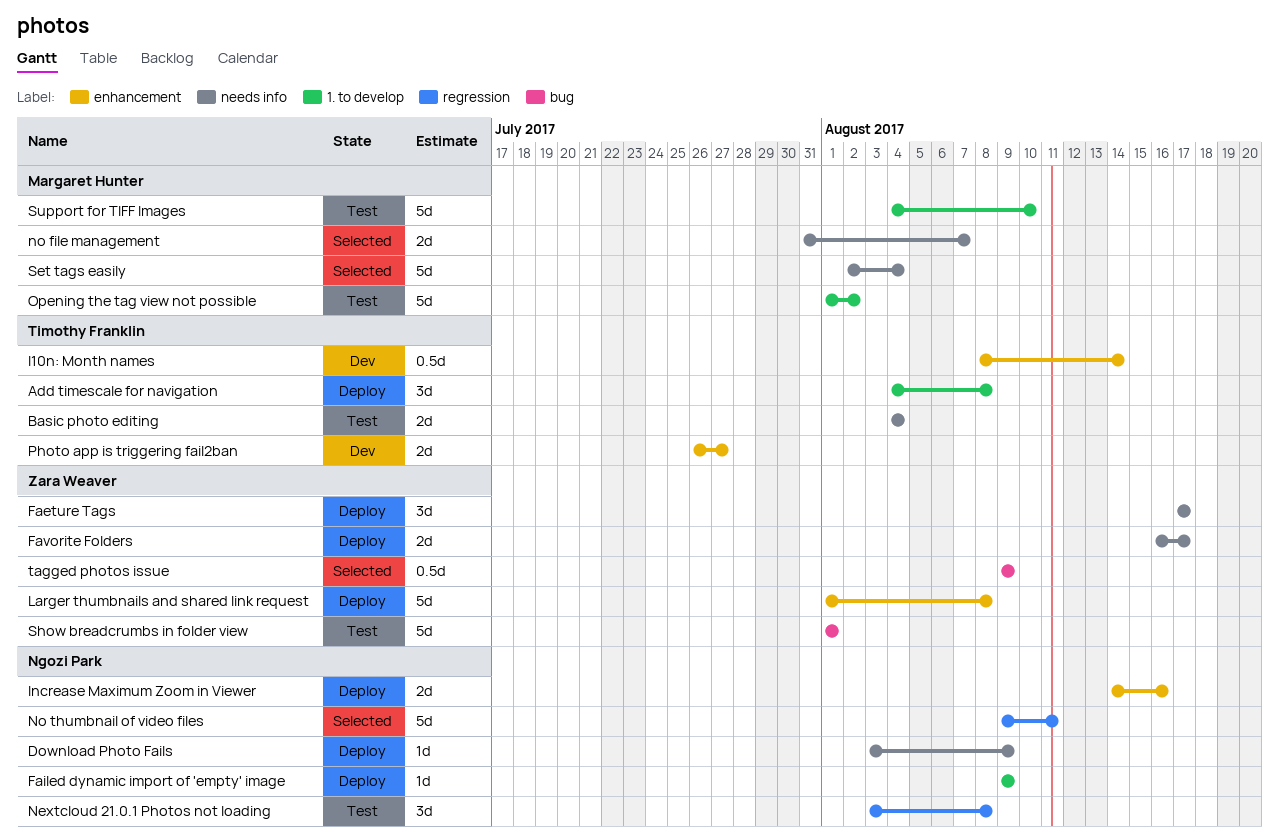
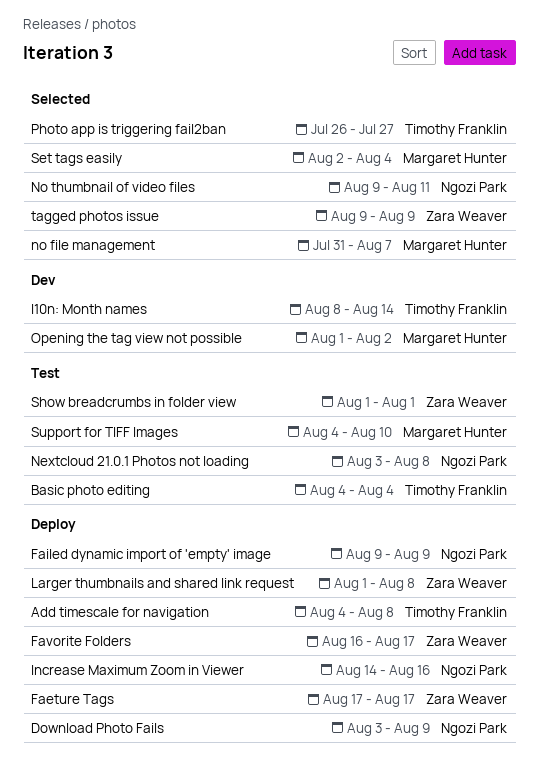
Opening the tag view not possible, status: Test -> Dev
Photo app is triggering fail2ban, status: Dev -> Selected

